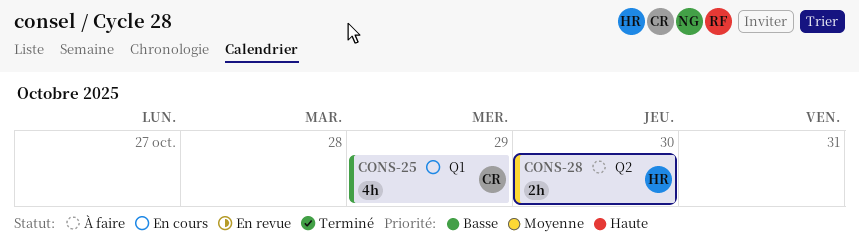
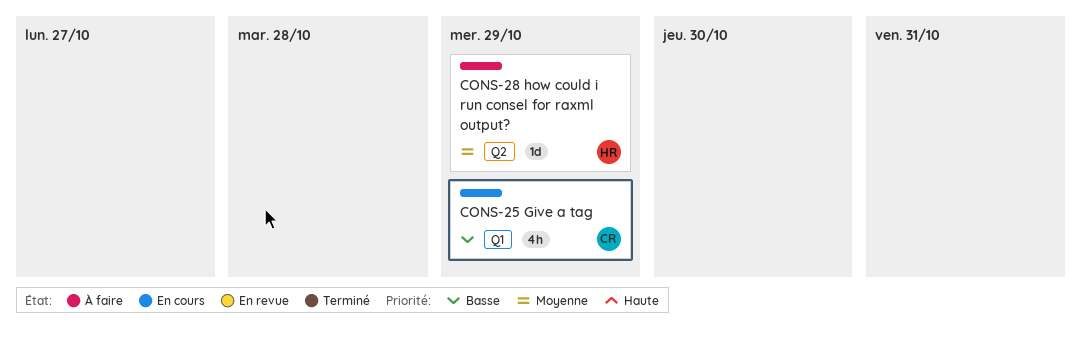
CONS-28, estimate: 2h -> 1d
CONS-28, due: Oct 30 -> Oct 29

